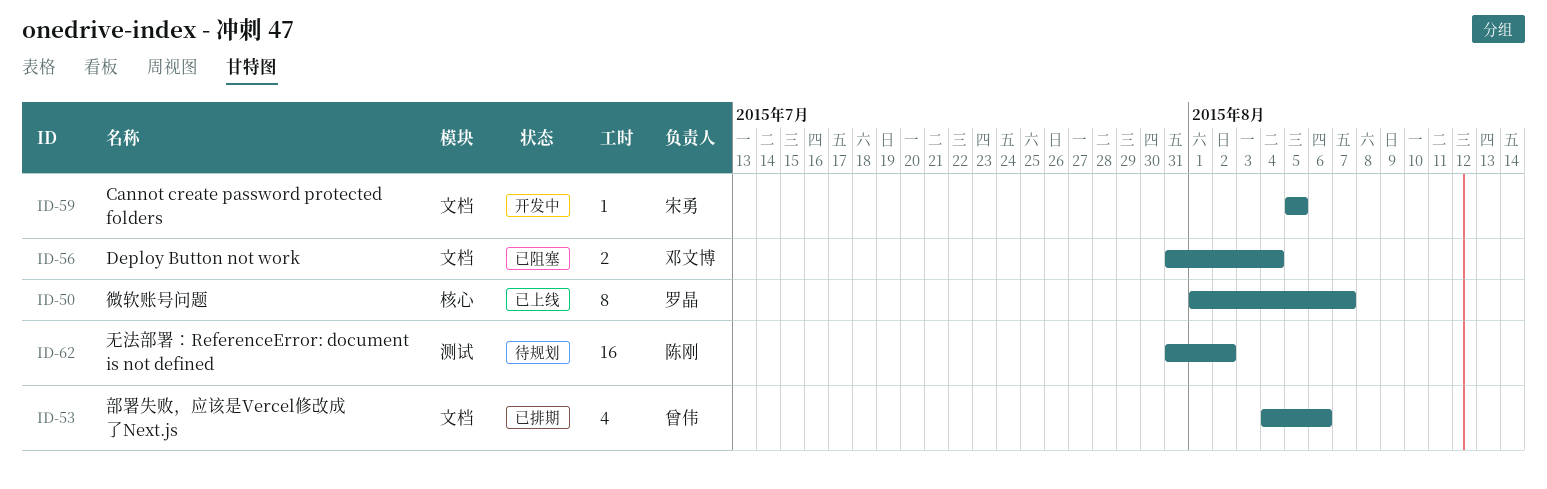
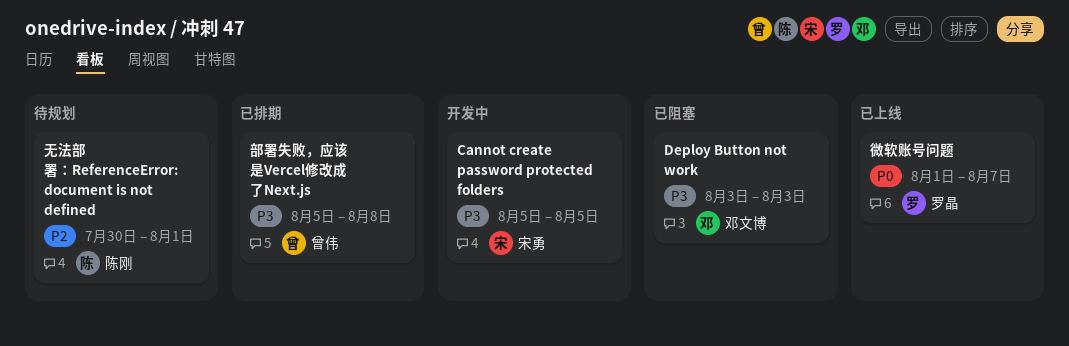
Deploy Button not work, start: Jul 31 -> Aug 3
Deploy Button not work, due: Aug 4 -> Aug 3
无法部署：ReferenceError: document is not defined, start: Jul 31 -> Jul 30
无法部署：ReferenceError: document is not defined, due: Aug 2 -> Aug 1
部署失败，应该是Vercel修改成了Next.js, start: Aug 4 -> Aug 5
部署失败，应该是Vercel修改成了Next.js, due: Aug 6 -> Aug 8

